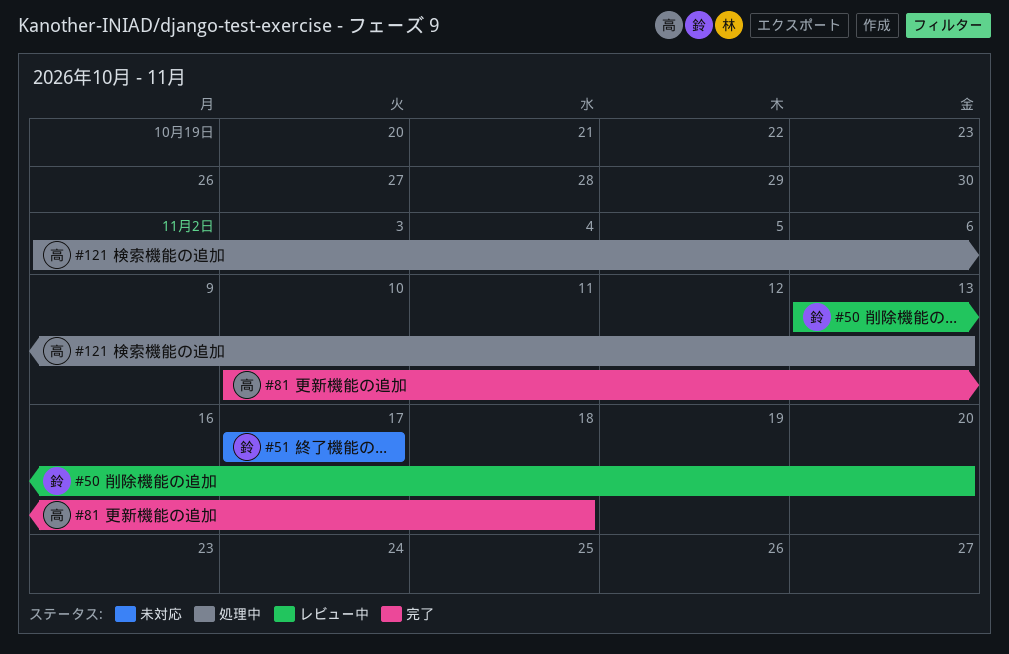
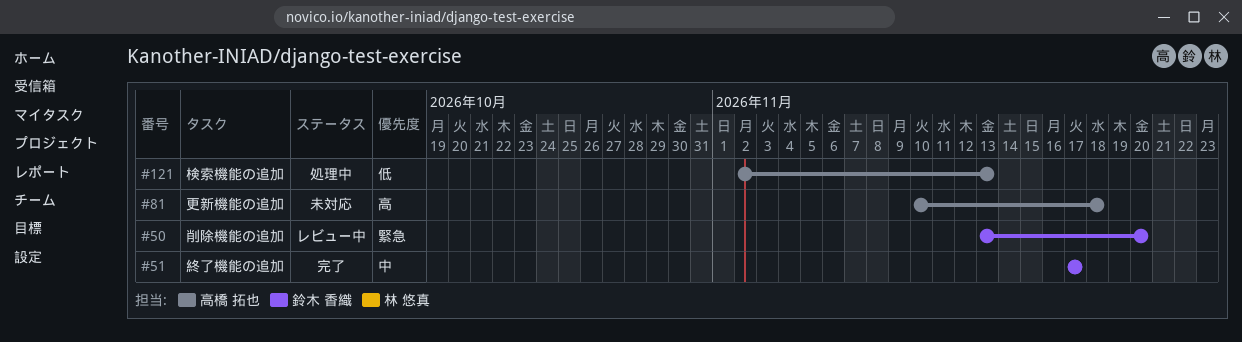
#51, status: 未対応 -> 完了
#81, status: 完了 -> 未対応

